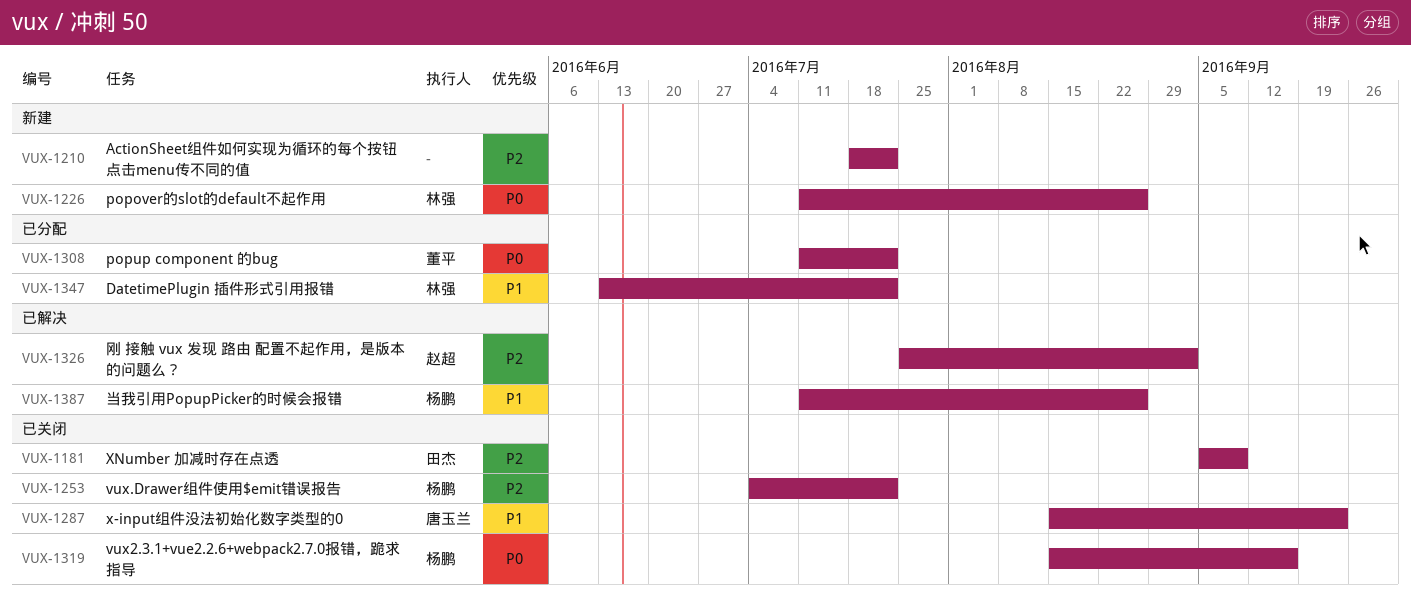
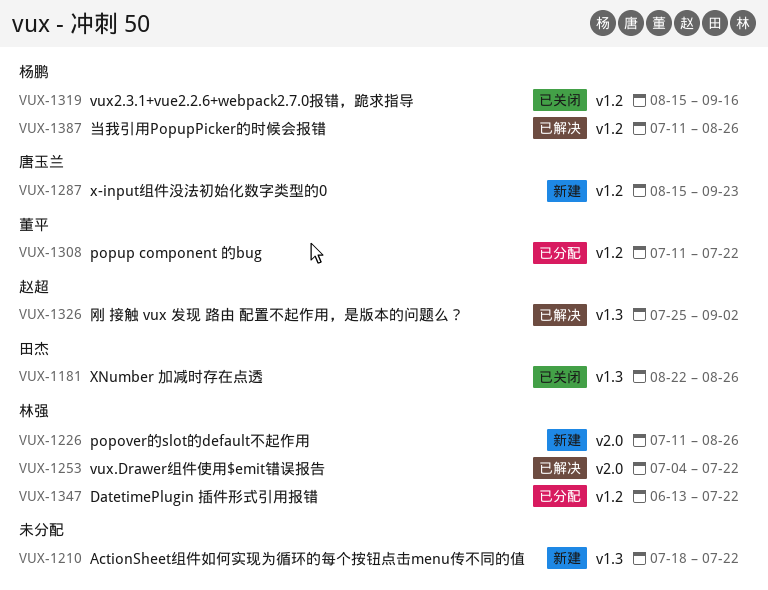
VUX-1181, start: Sep 5 -> Aug 22
VUX-1181, due: Sep 9 -> Aug 26
VUX-1253, status: 已关闭 -> 已解决
VUX-1253, owner: 杨鹏 -> 林强
VUX-1287, status: 已关闭 -> 新建

